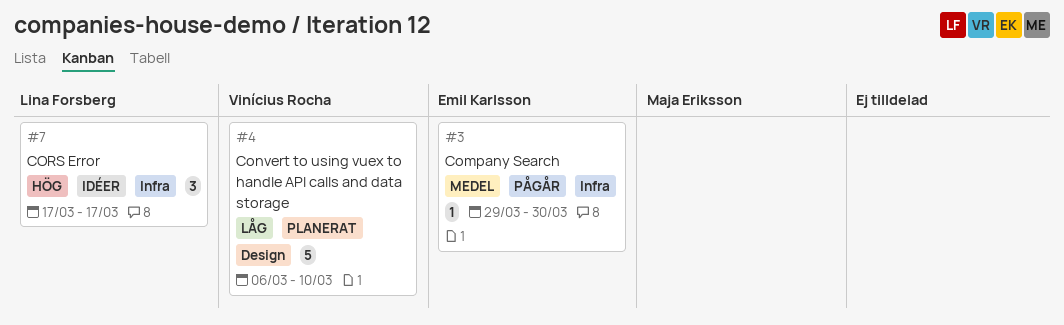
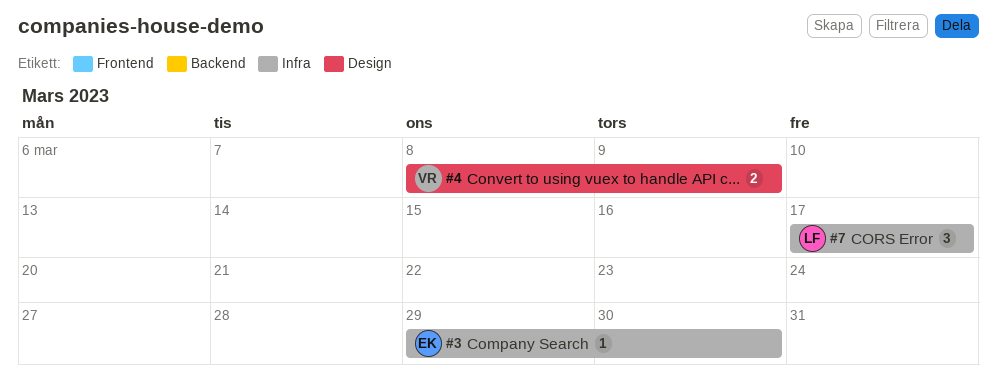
#4, estimate: 5 -> 2
#4, start: Mar 6 -> Mar 8
#4, due: Mar 10 -> Mar 9

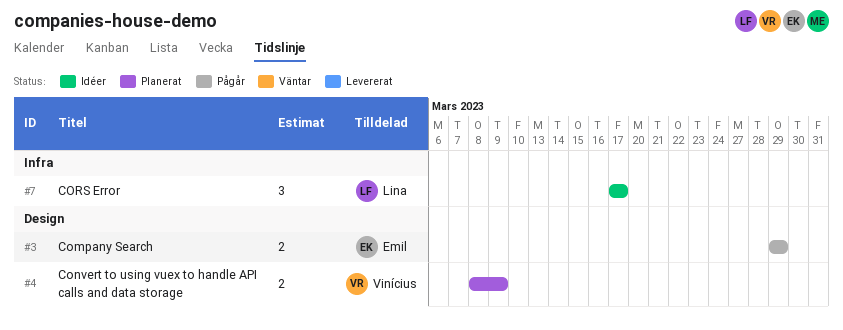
#3, label: Infra -> Design
#3, estimate: 1 -> 2
#3, due: Mar 30 -> Mar 29

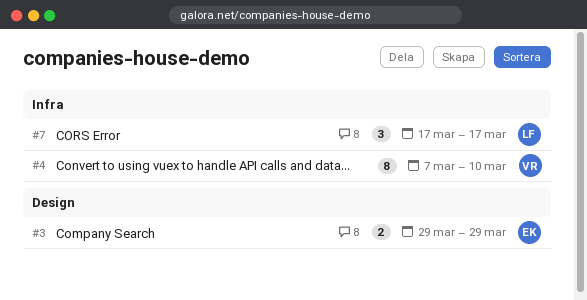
#4, label: Design -> Infra
#4, estimate: 2 -> 8
#4, start: Mar 8 -> Mar 7
#4, due: Mar 9 -> Mar 10

